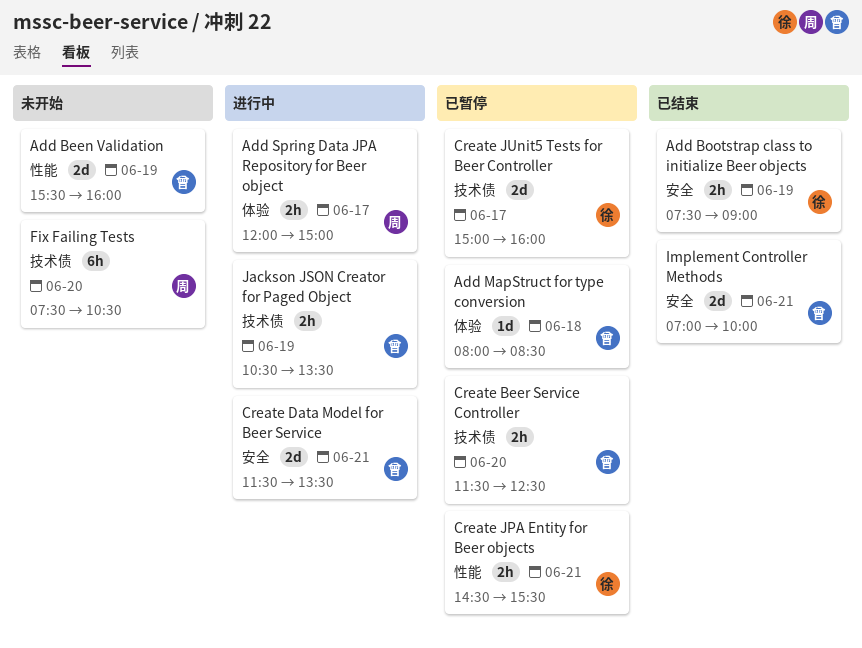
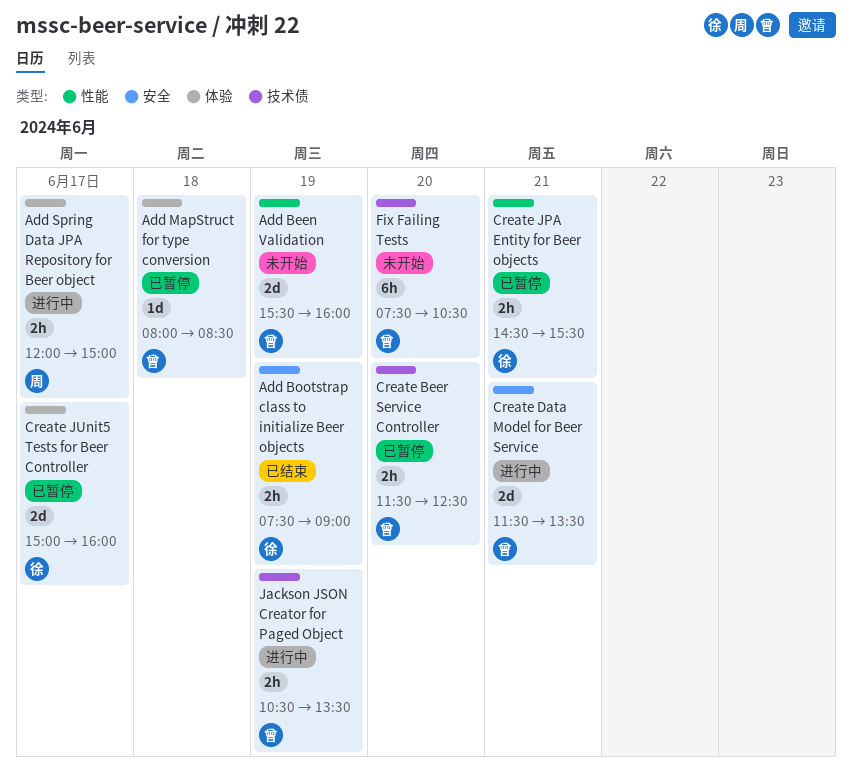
Create JUnit5 Tests for Beer Controller, label: 技术债 -> 体验
Fix Failing Tests, owner: 周 -> 曾
Implement Controller Methods: present -> none

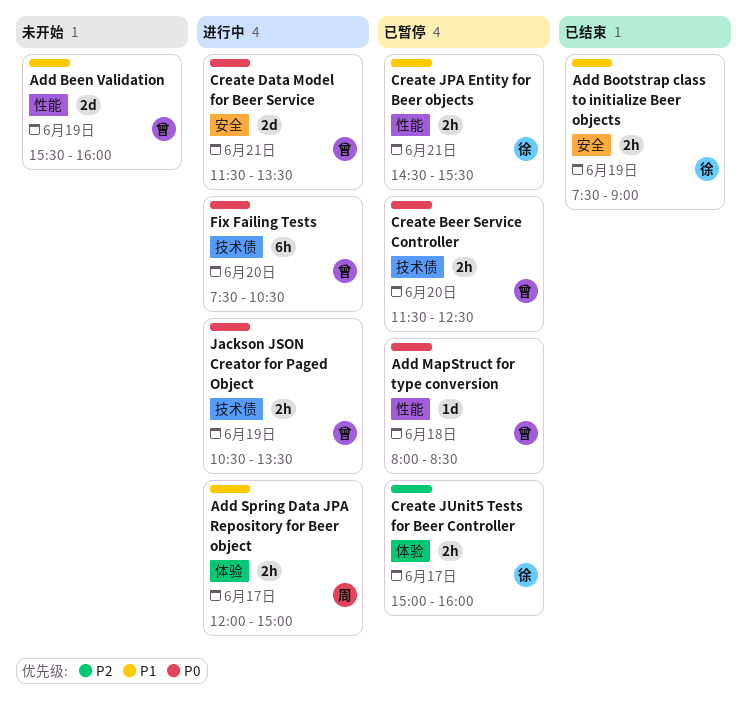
Add MapStruct for type conversion, label: 体验 -> 性能
Create JUnit5 Tests for Beer Controller, estimate: 2d -> 2h
Fix Failing Tests, status: 未开始 -> 进行中

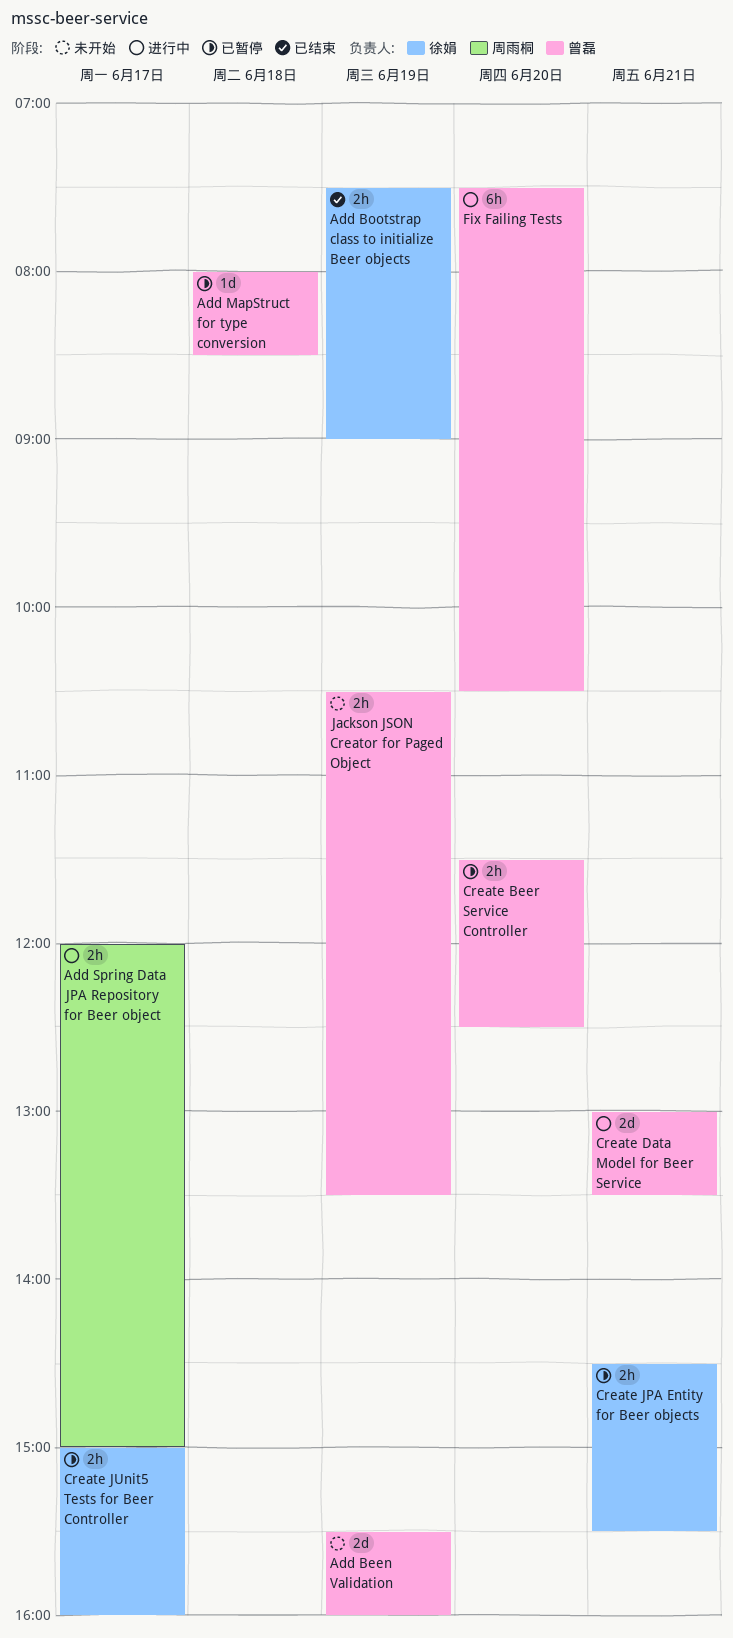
Create Data Model for Beer Service, begins: 11:30 -> 13:00
Jackson JSON Creator for Paged Object, status: 进行中 -> 未开始

